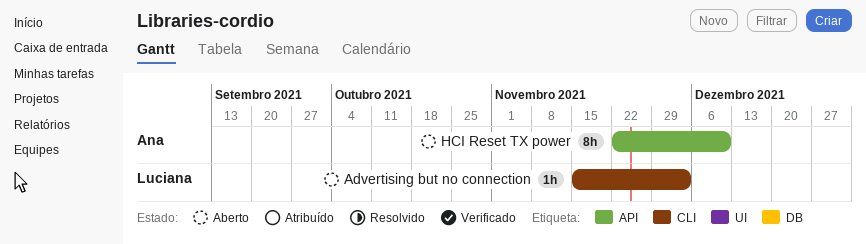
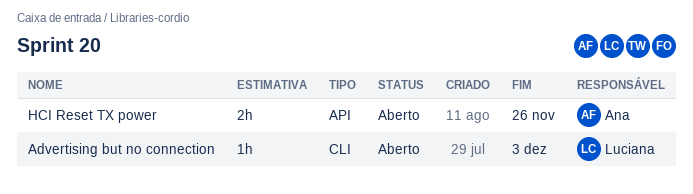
HCI Reset TX power, estimate: 8h -> 2h
HCI Reset TX power, due: Dec 10 -> Nov 26

